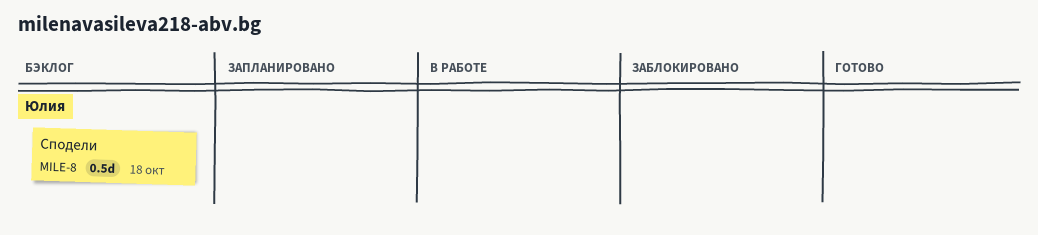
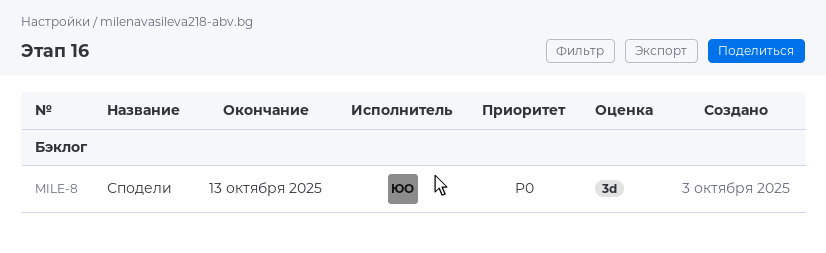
MILE-8, estimate: 0.5d -> 3d
MILE-8, due: Oct 18 -> Oct 13

